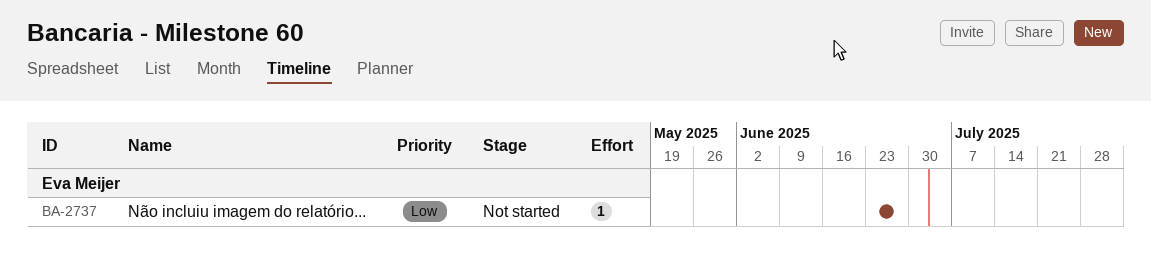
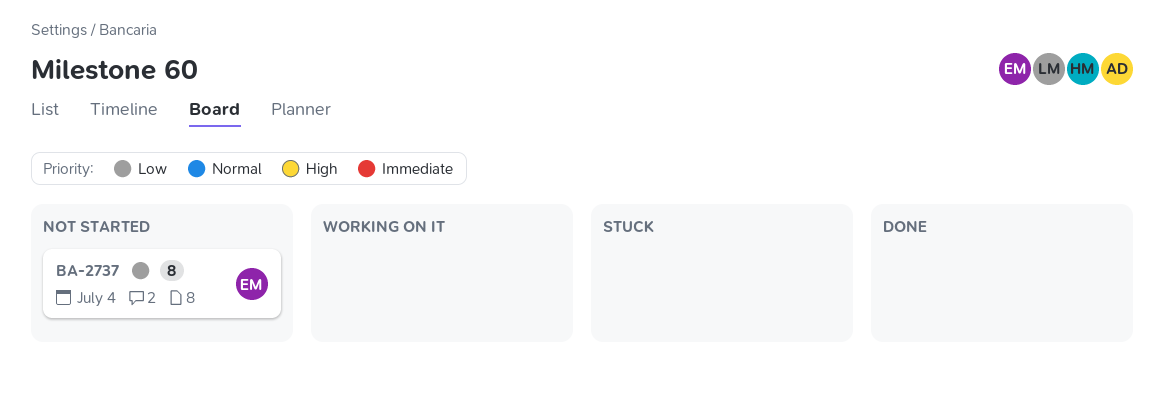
BA-2737, estimate: 1 -> 8
BA-2737, due: Jun 27 -> Jul 4

